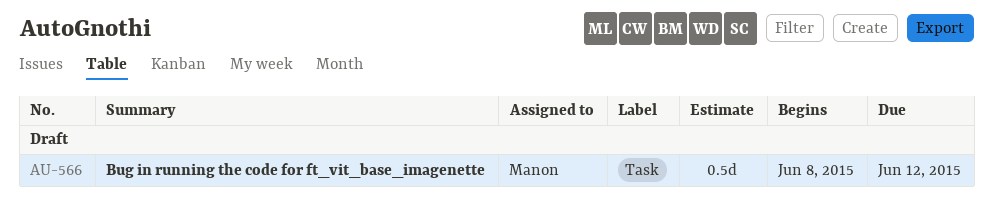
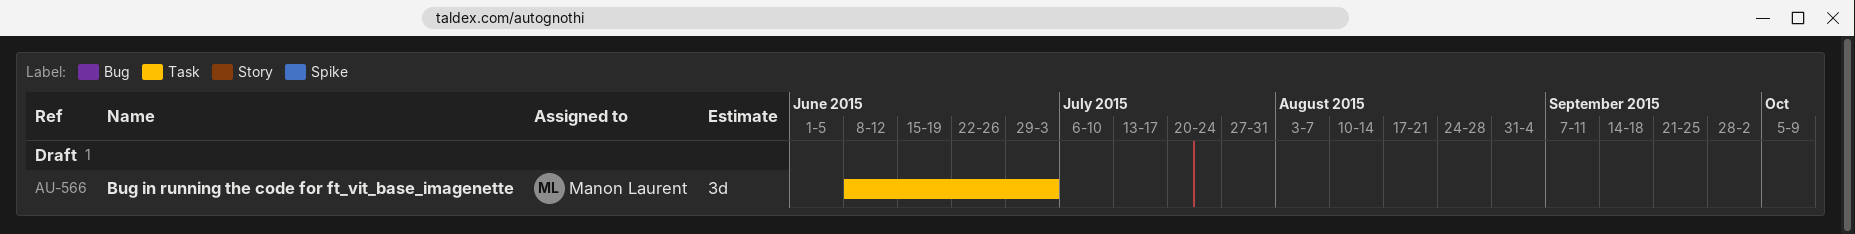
AU-566, estimate: 0.5d -> 3d
AU-566, due: Jun 12 -> Jul 3

